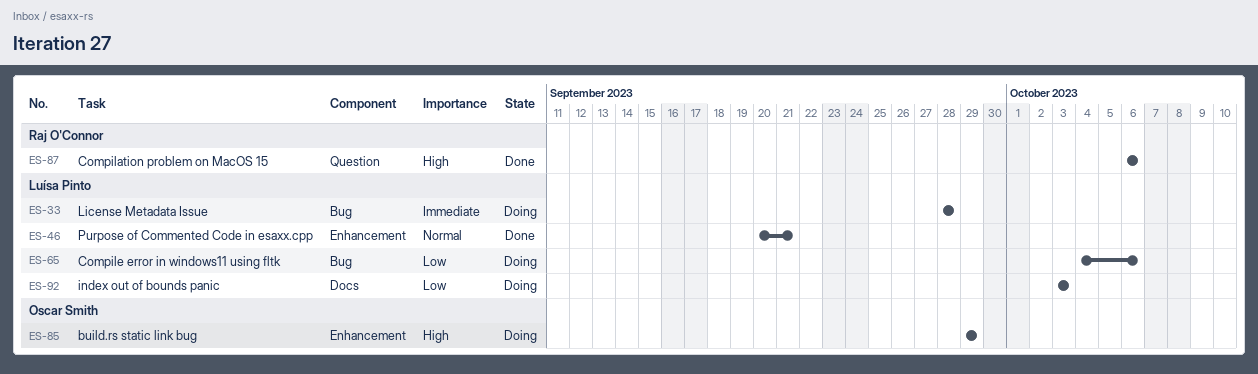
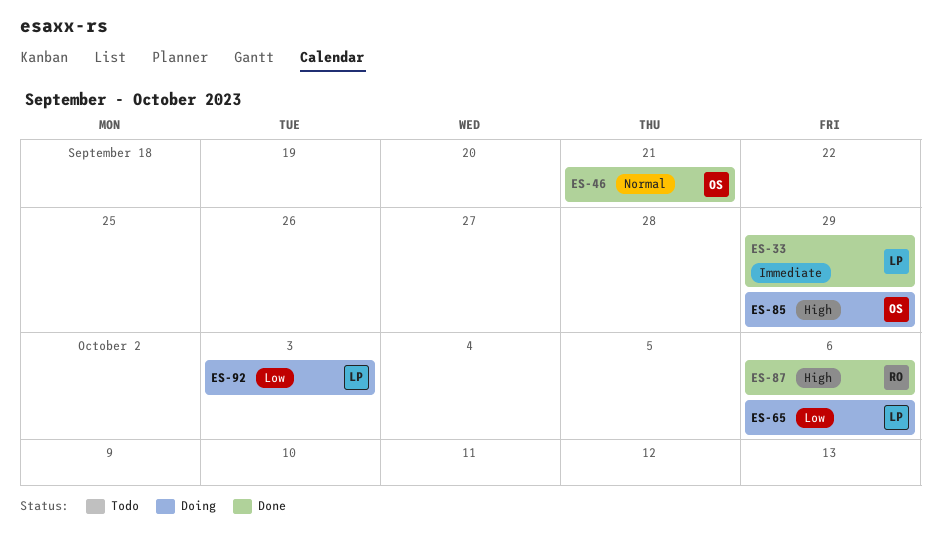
ES-33, status: Doing -> Done
ES-33, due: Sep 28 -> Sep 29
ES-46, owner: Luísa Pinto -> Oscar Smith

